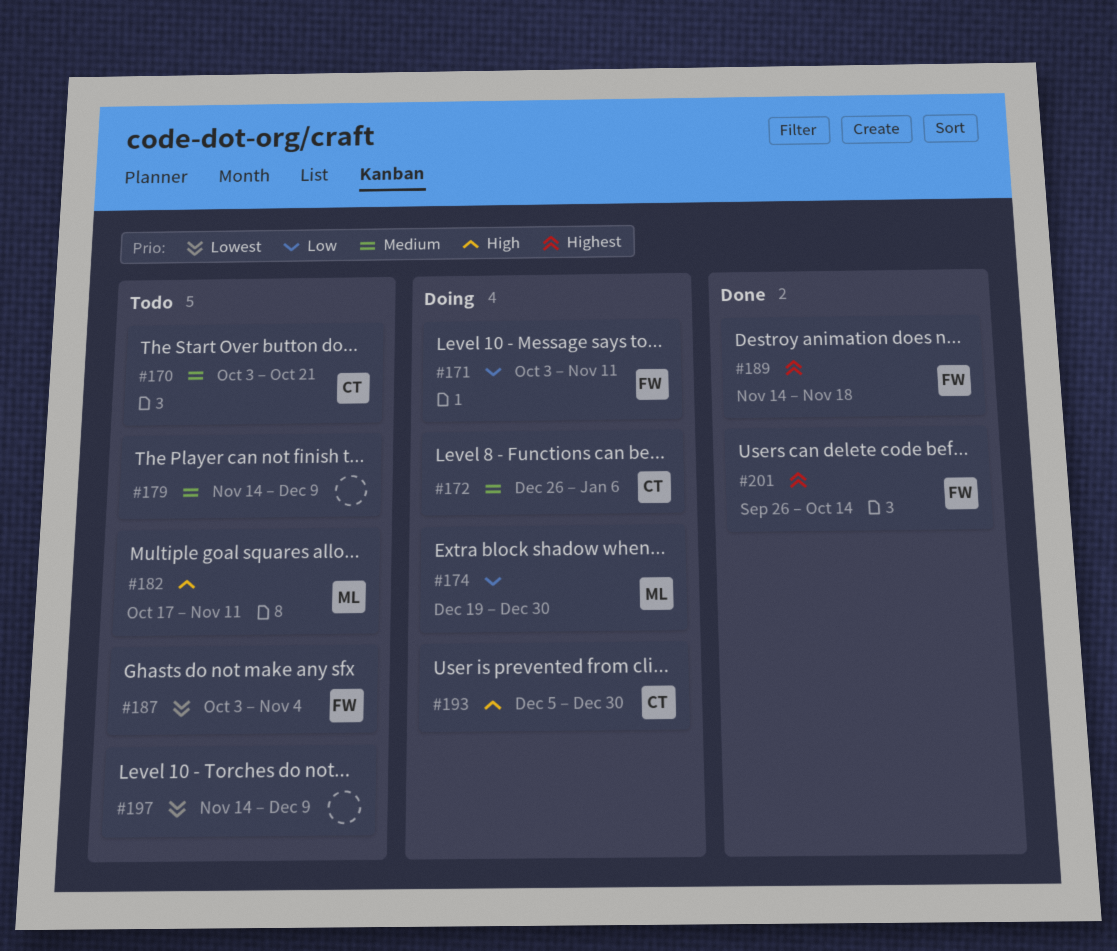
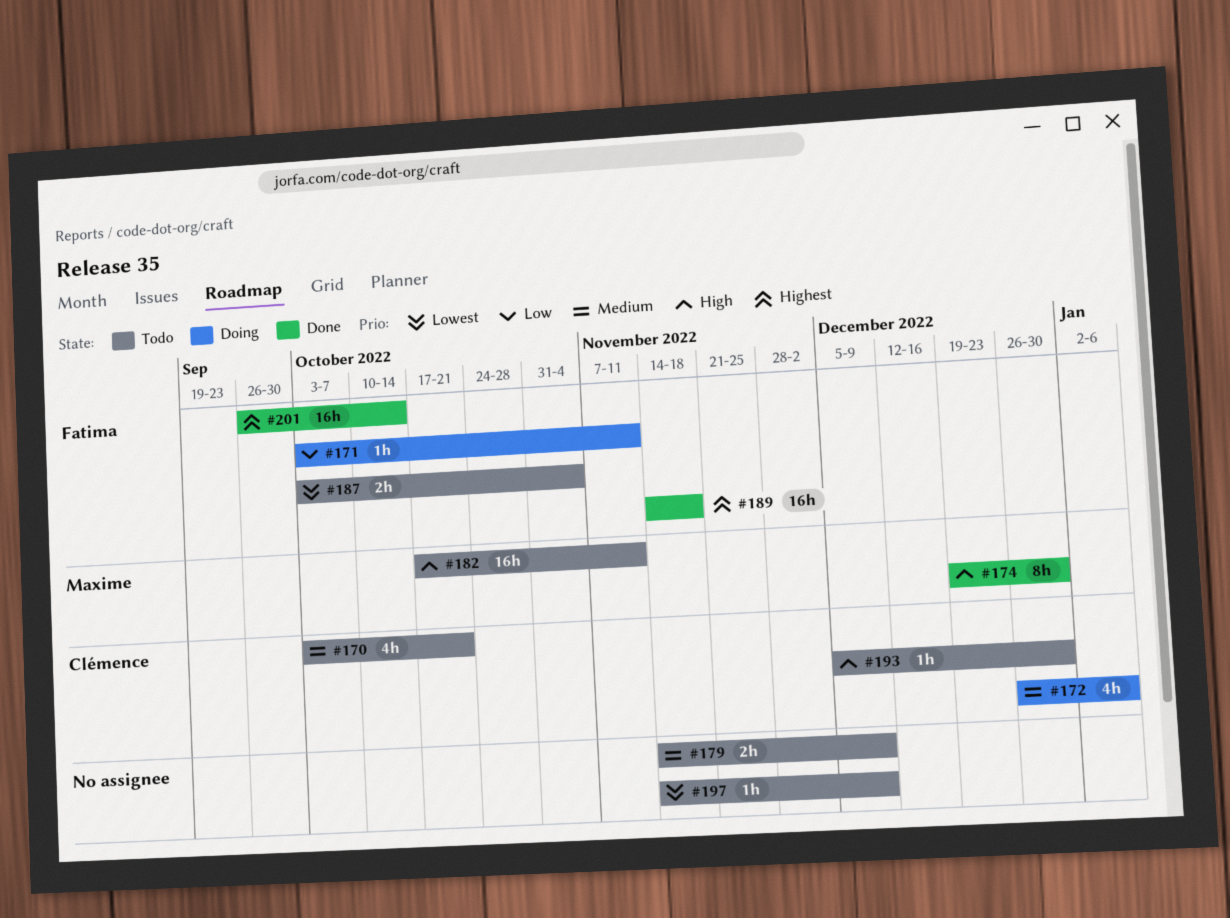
#174, status: Doing -> Done
#174, priority: Low -> High
#193, status: Doing -> Todo

